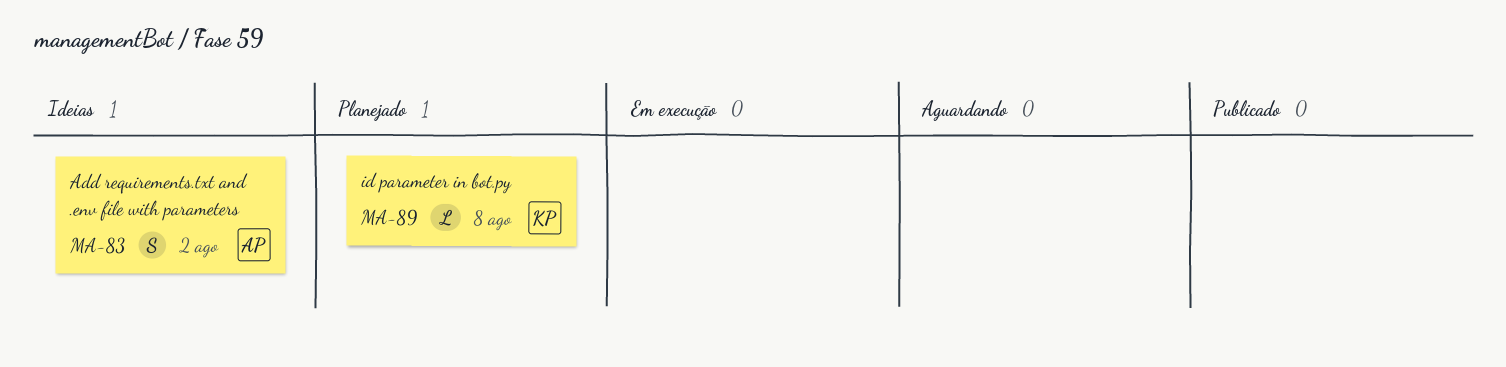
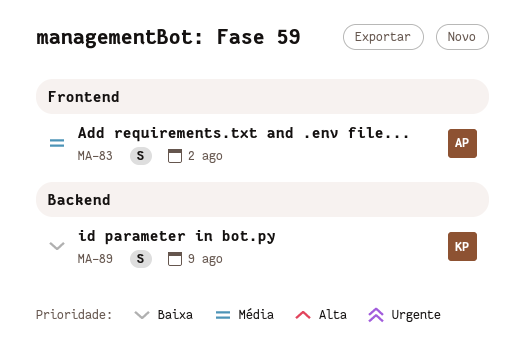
MA-89, estimate: L -> S
MA-89, due: Aug 8 -> Aug 9

